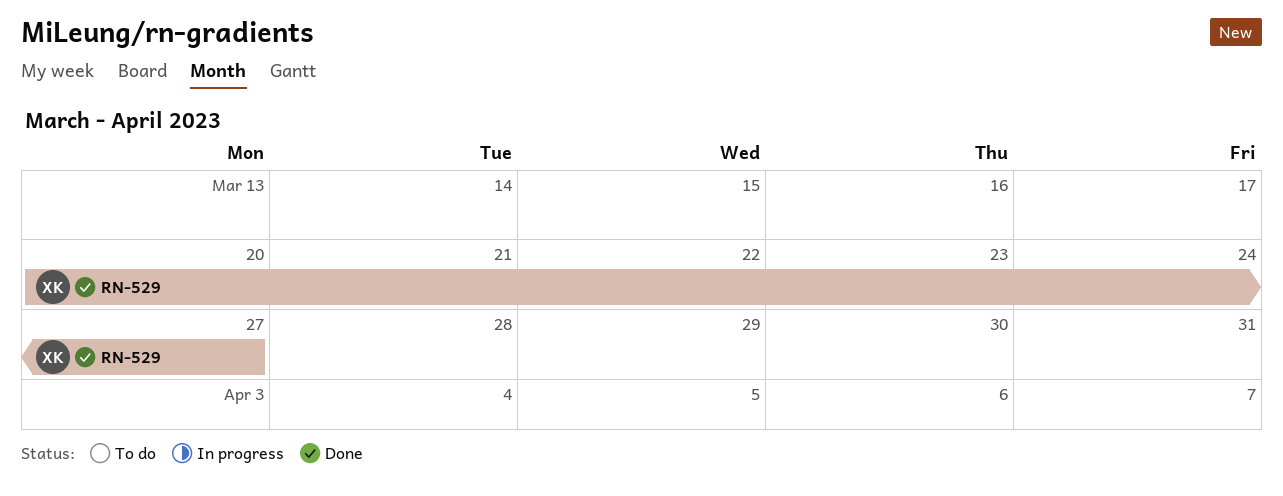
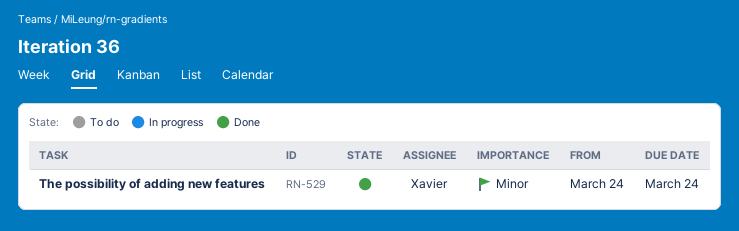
RN-529, start: Mar 20 -> Mar 24
RN-529, due: Mar 27 -> Mar 24

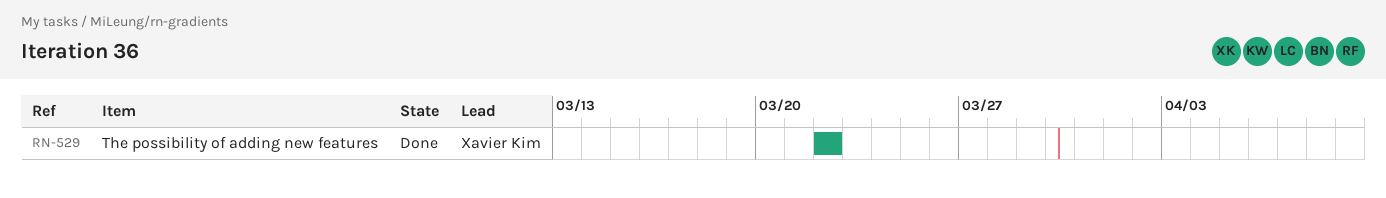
RN-529, start: Mar 24 -> Mar 22
RN-529, due: Mar 24 -> Mar 22

